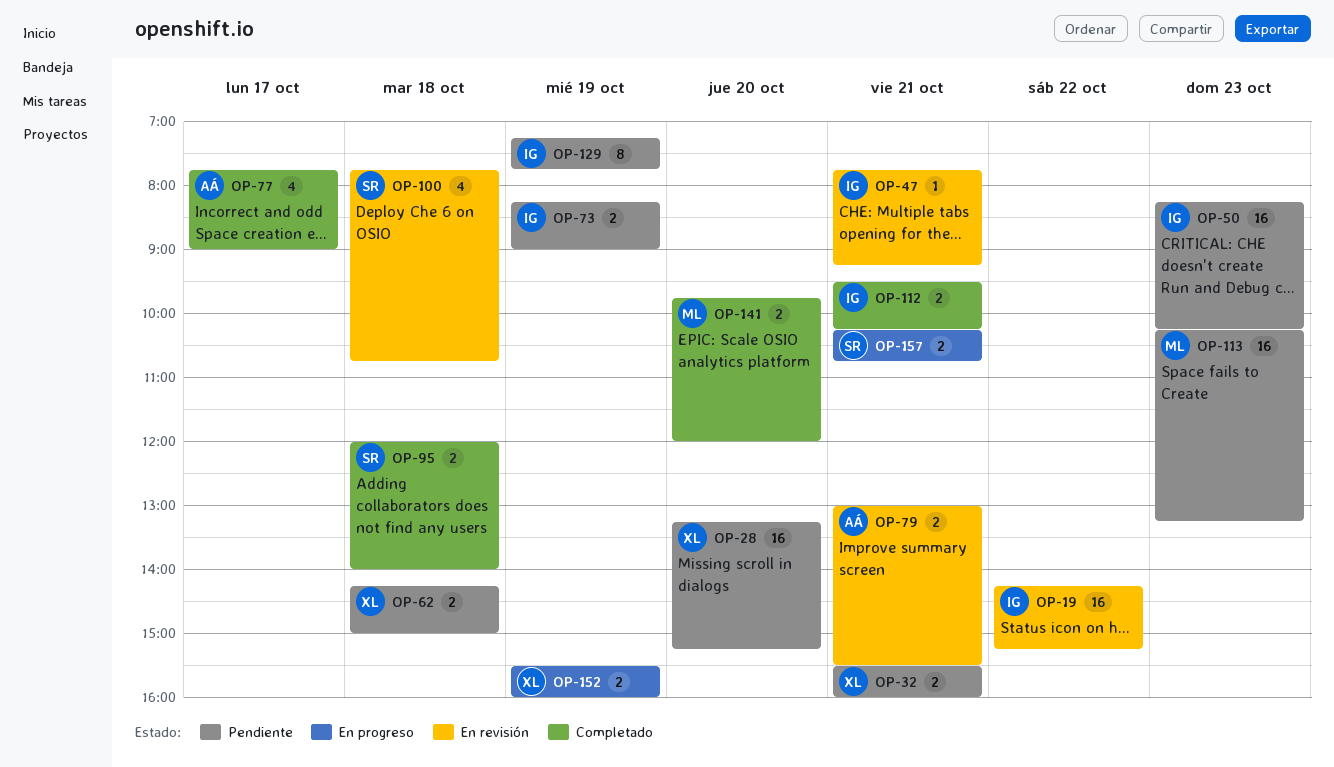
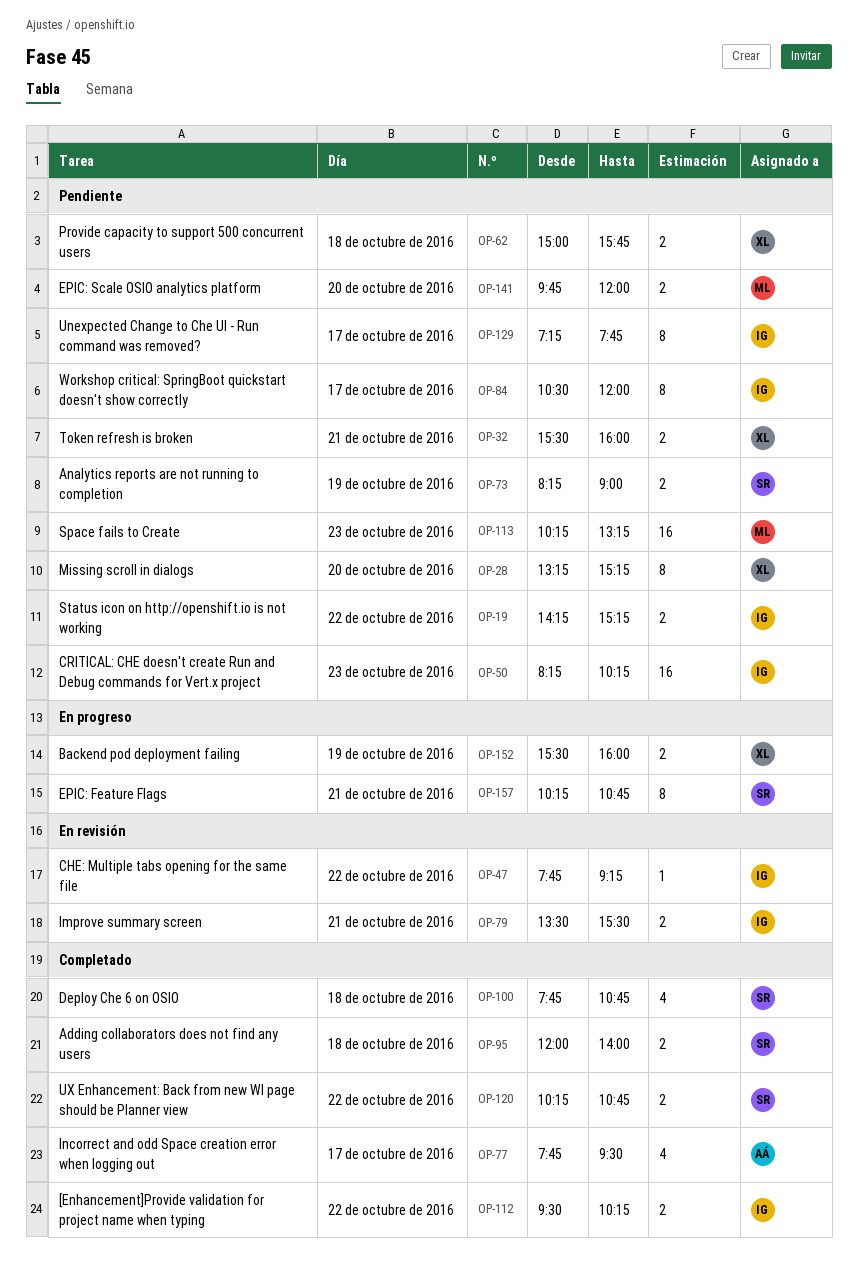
OP-19, status: En revisión -> Pendiente
OP-19, estimate: 16 -> 2
OP-28, estimate: 16 -> 8
OP-47, day: Oct 21 -> Oct 22
OP-62, begins: 14:15 -> 15:00
OP-62, ends: 15:00 -> 15:45
OP-73, owner: IG -> SR
OP-77, ends: 09:00 -> 09:30
OP-79, owner: AÁ -> IG
OP-79, begins: 13:00 -> 13:30
OP-84: none -> present
OP-100, status: En revisión -> Completado
OP-112, day: Oct 21 -> Oct 22
OP-120: none -> present
OP-129, day: Oct 19 -> Oct 17
OP-141, status: Completado -> Pendiente
OP-157, estimate: 2 -> 8

